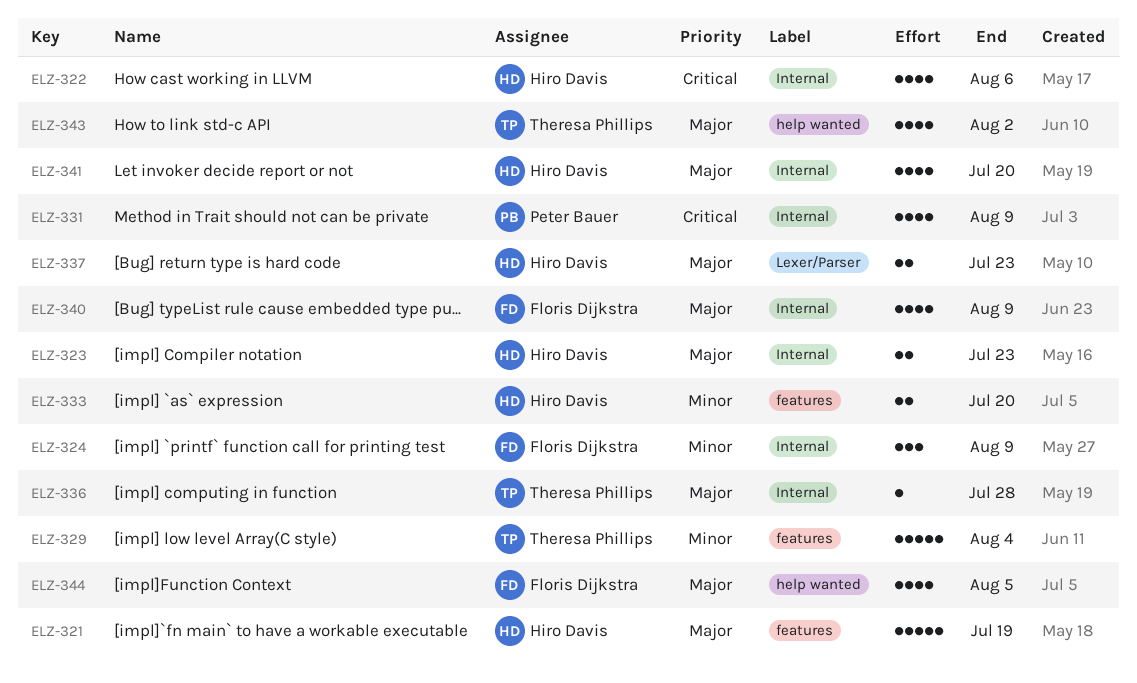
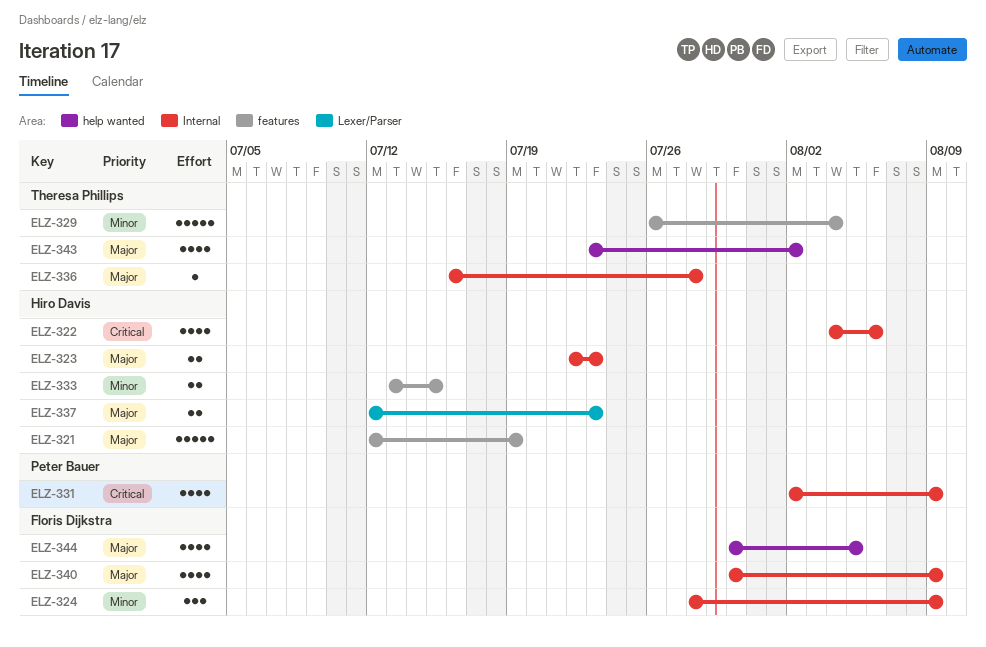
ELZ-333, due: Jul 20 -> Jul 15
ELZ-341: present -> none

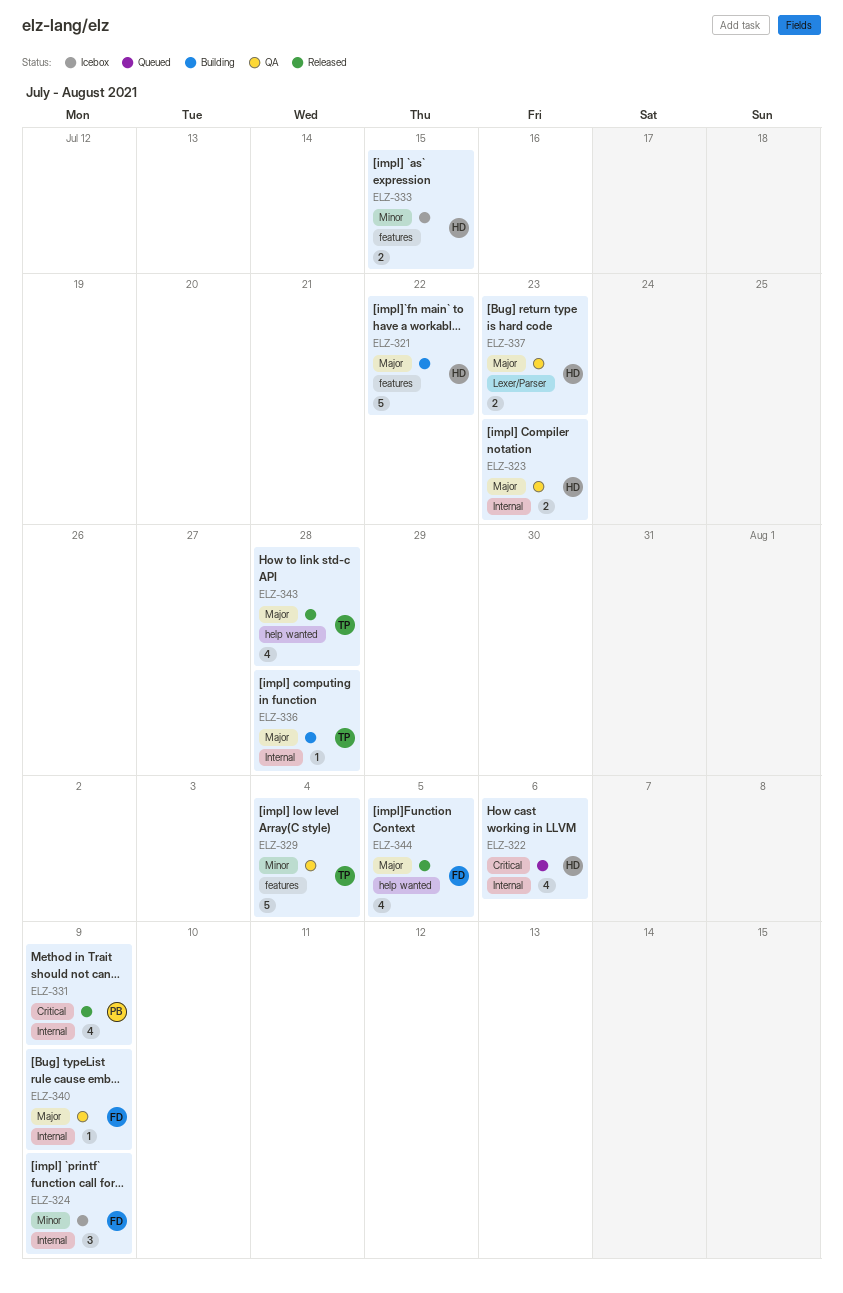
ELZ-321, due: Jul 19 -> Jul 22
ELZ-340, estimate: 4 -> 1
ELZ-343, due: Aug 2 -> Jul 28

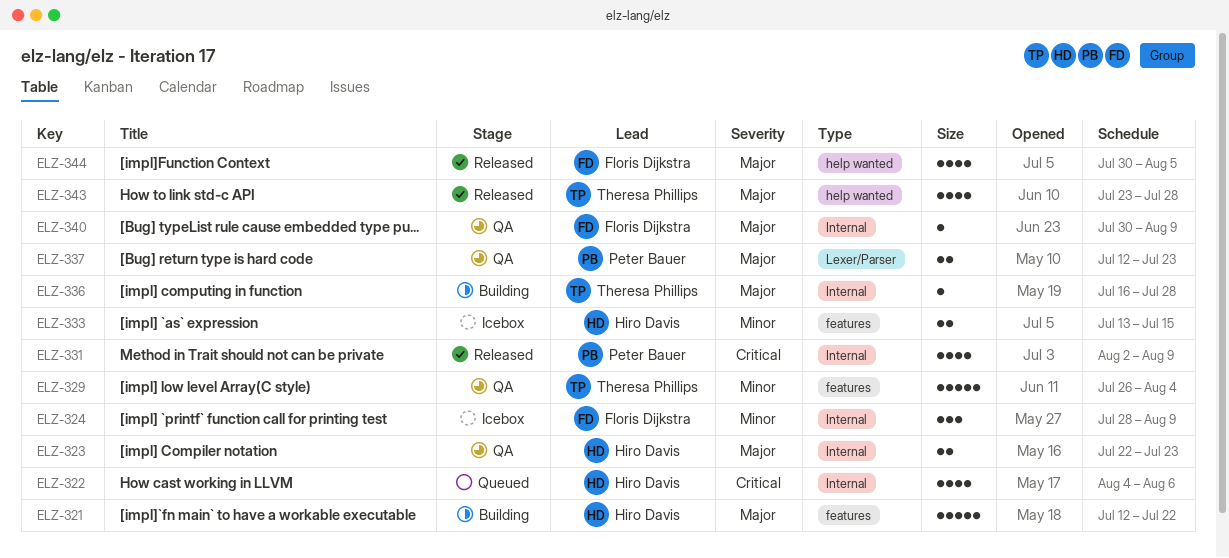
ELZ-337, owner: Hiro Davis -> Peter Bauer

